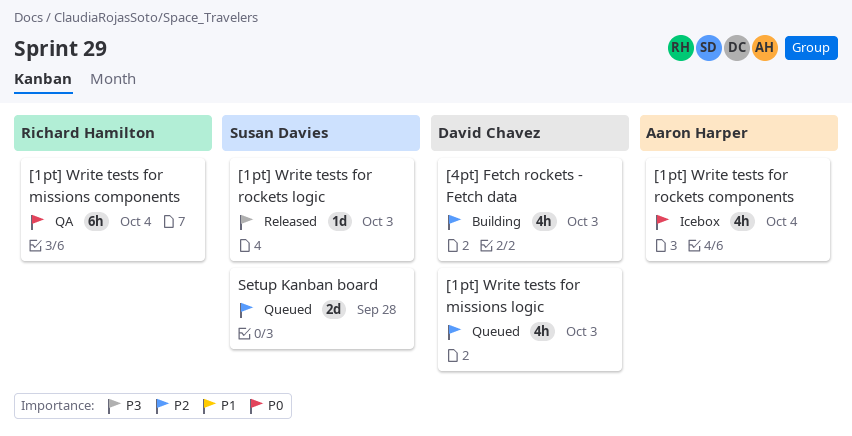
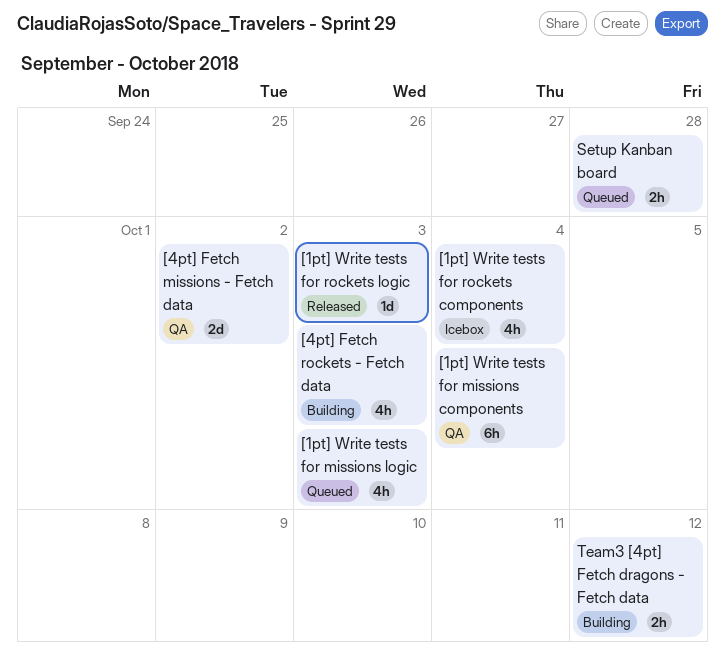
[4pt] Fetch missions - Fetch data: none -> present
Setup Kanban board, estimate: 2d -> 2h
Team3 [4pt] Fetch dragons - Fetch data: none -> present

